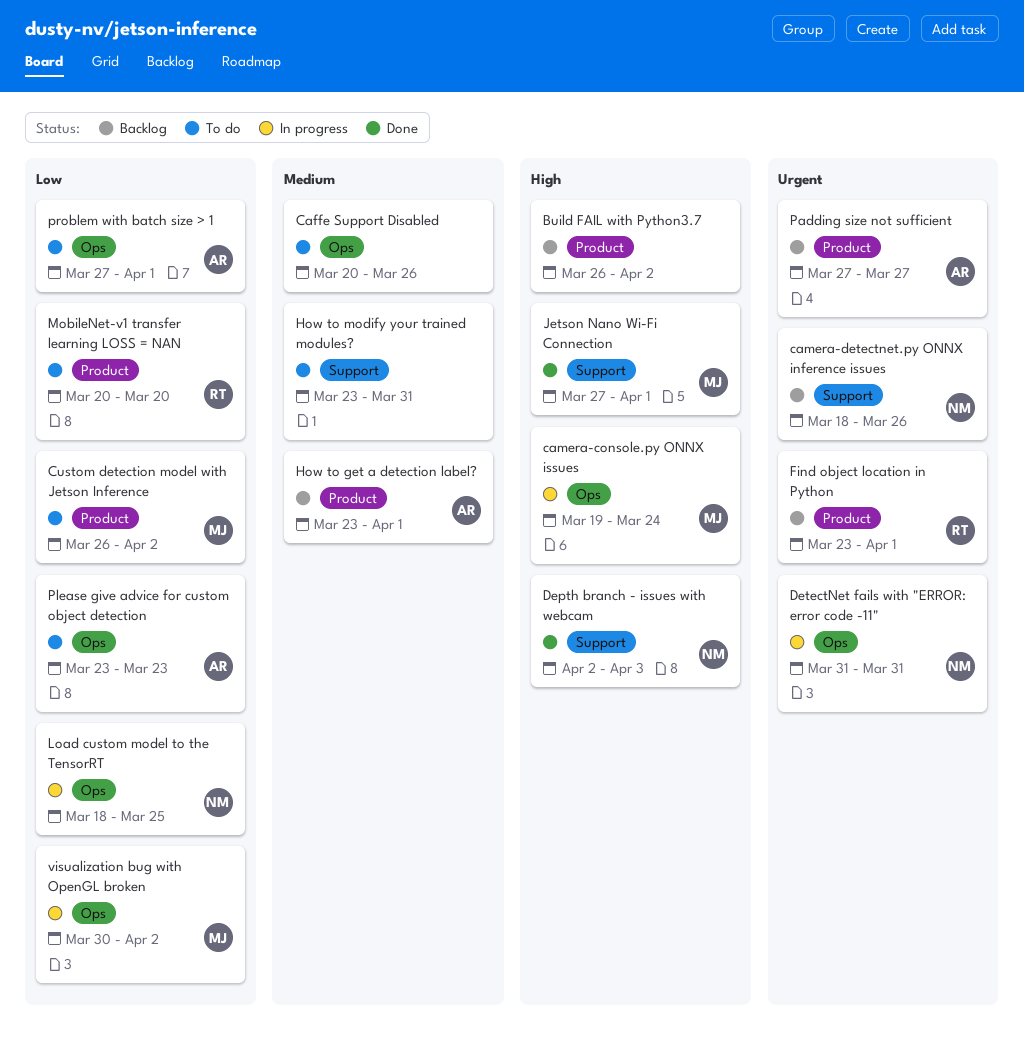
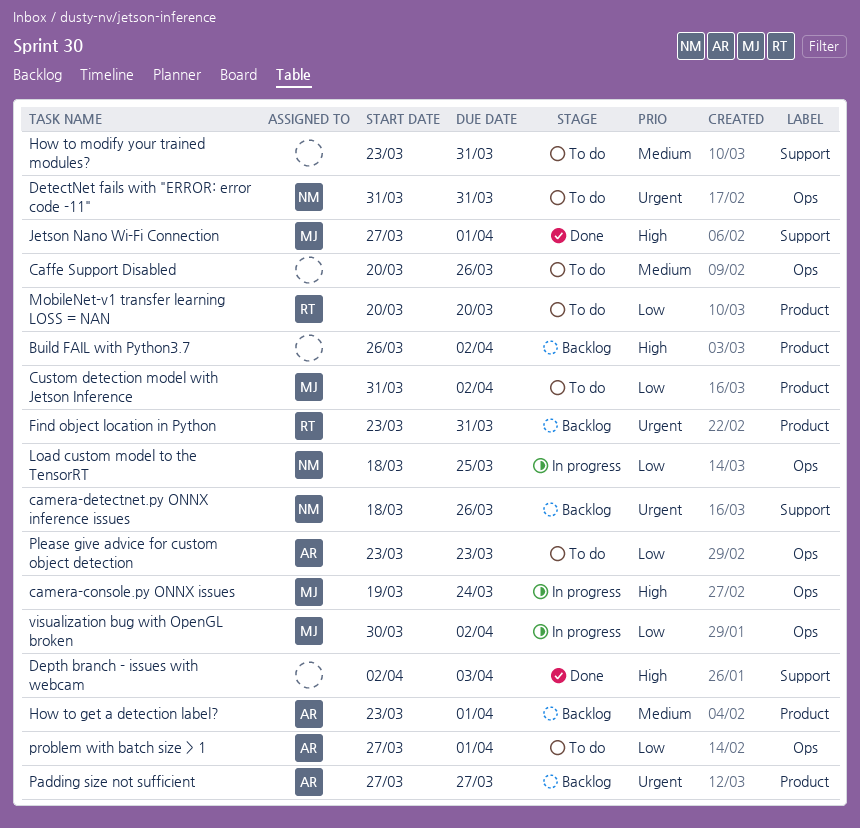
Custom detection model with Jetson Inference, start: Mar 26 -> Mar 31
Depth branch - issues with webcam, owner: NM -> none
DetectNet fails with "ERROR: error code -11", status: In progress -> To do
Find object location in Python, due: Apr 1 -> Mar 31

